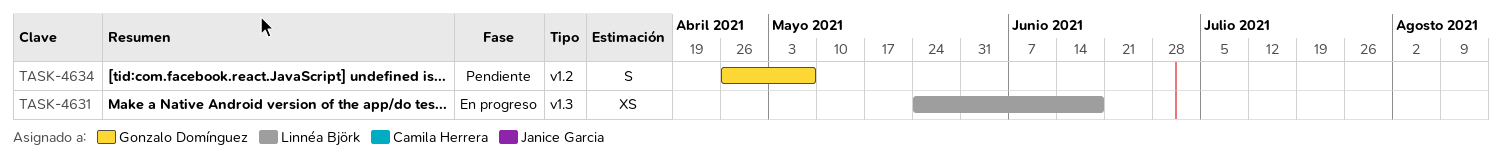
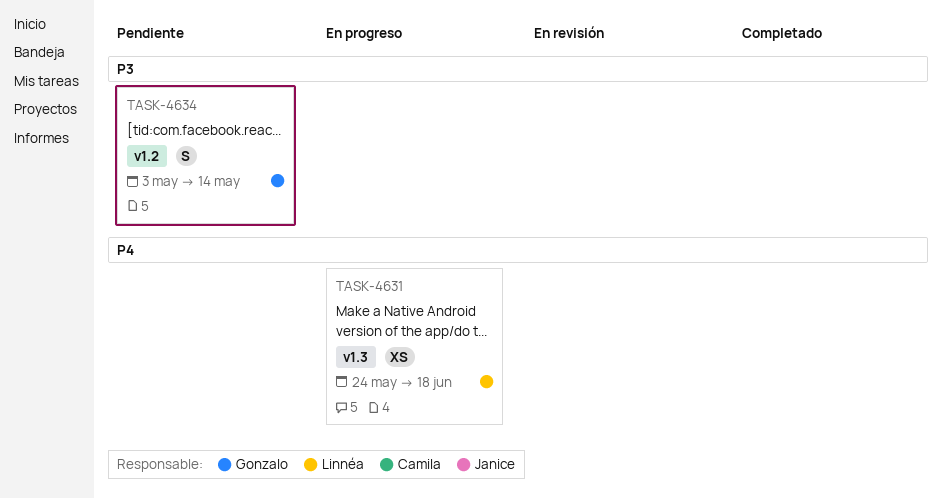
TASK-4634, start: Apr 26 -> May 3
TASK-4634, due: May 7 -> May 14

